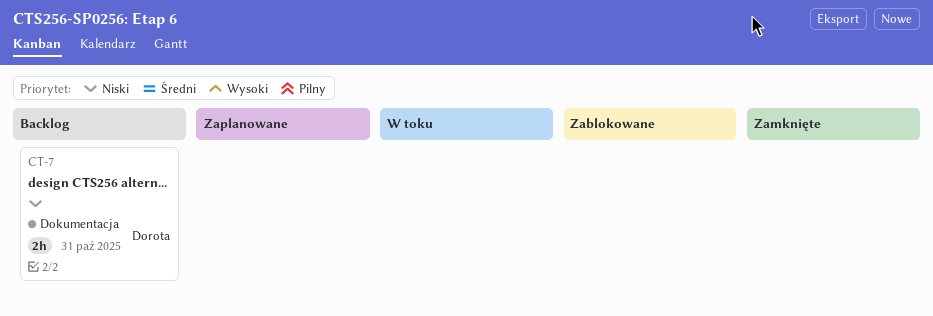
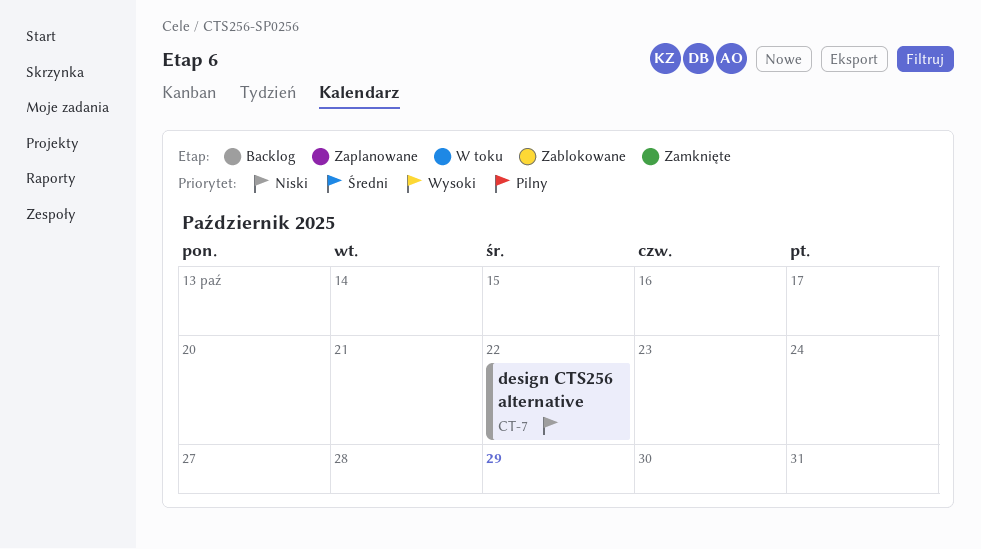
CT-7, due: Oct 31 -> Oct 22

